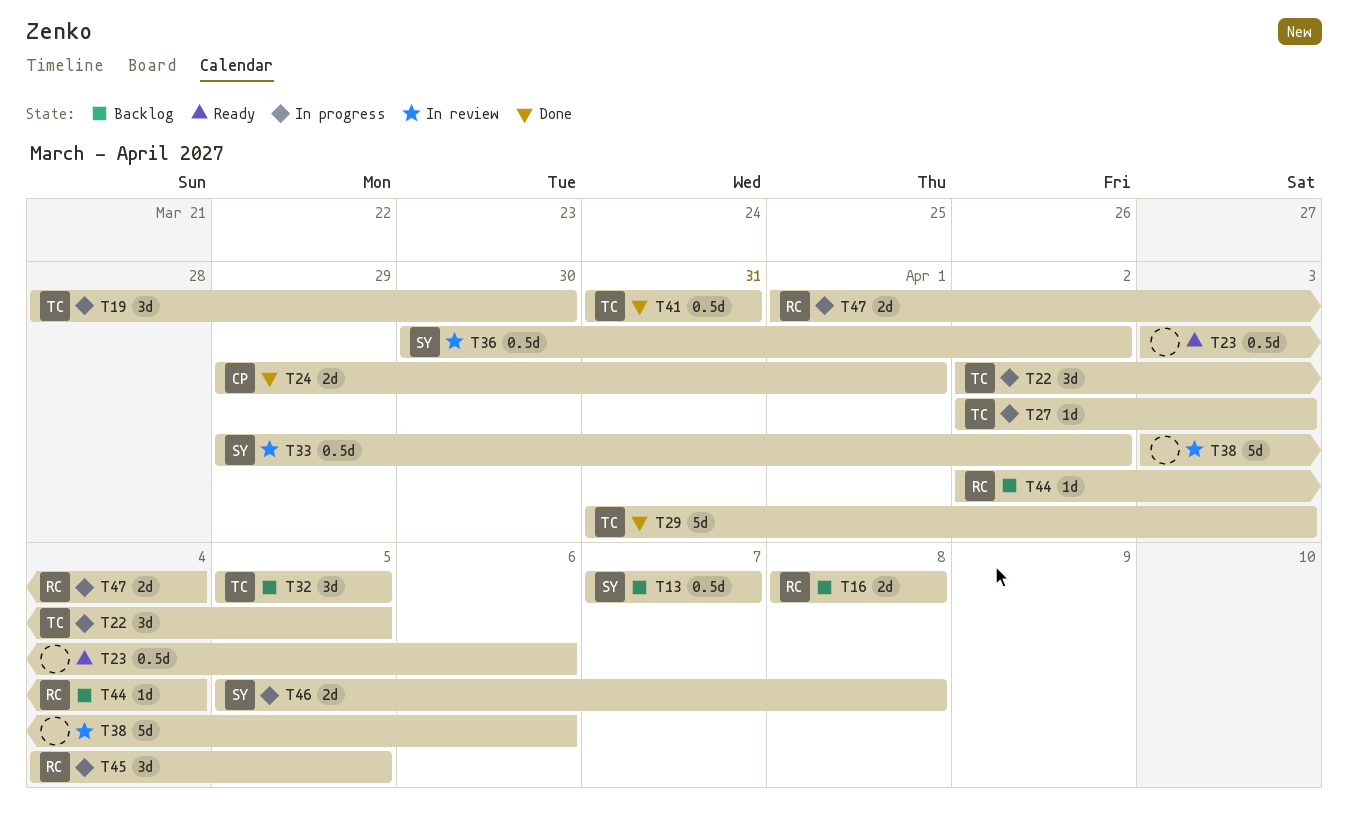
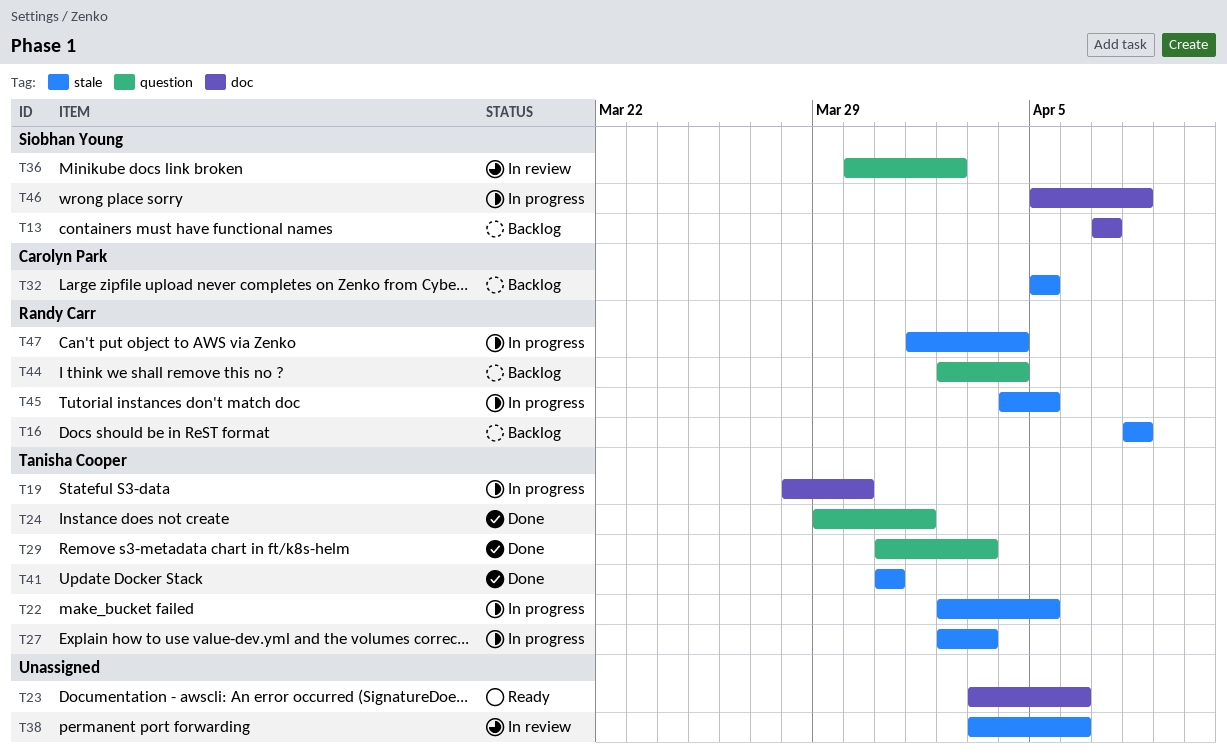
T24, owner: Carolyn Park -> Tanisha Cooper
T32, owner: Tanisha Cooper -> Carolyn Park
T33: present -> none

